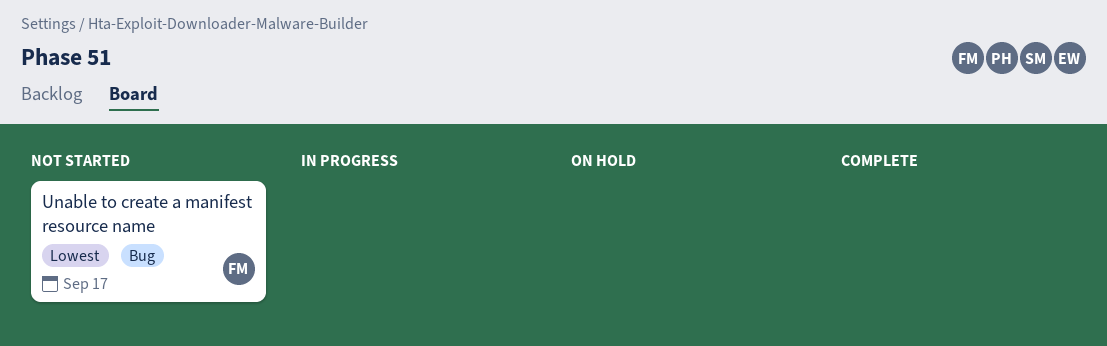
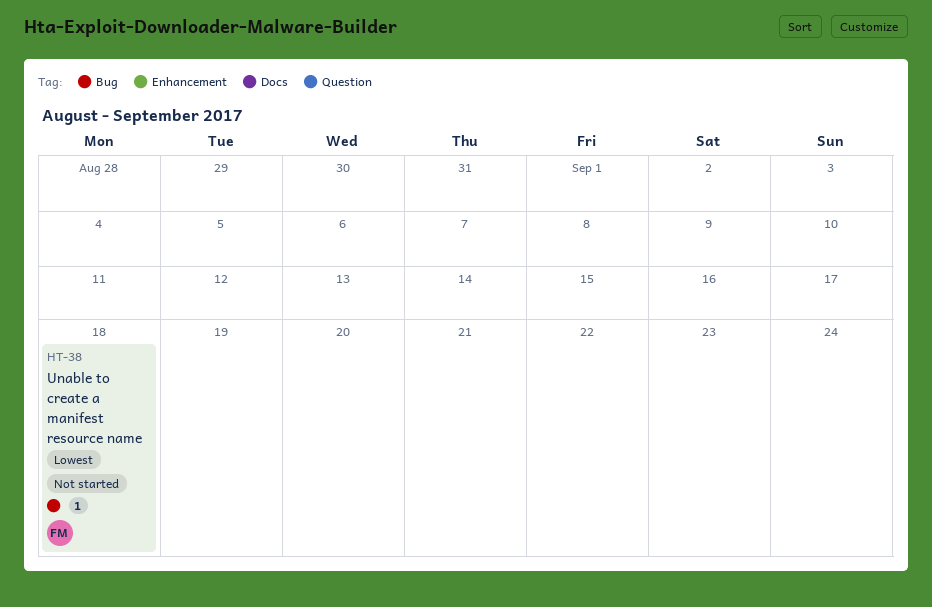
Unable to create a manifest resource name, due: Sep 17 -> Sep 18

